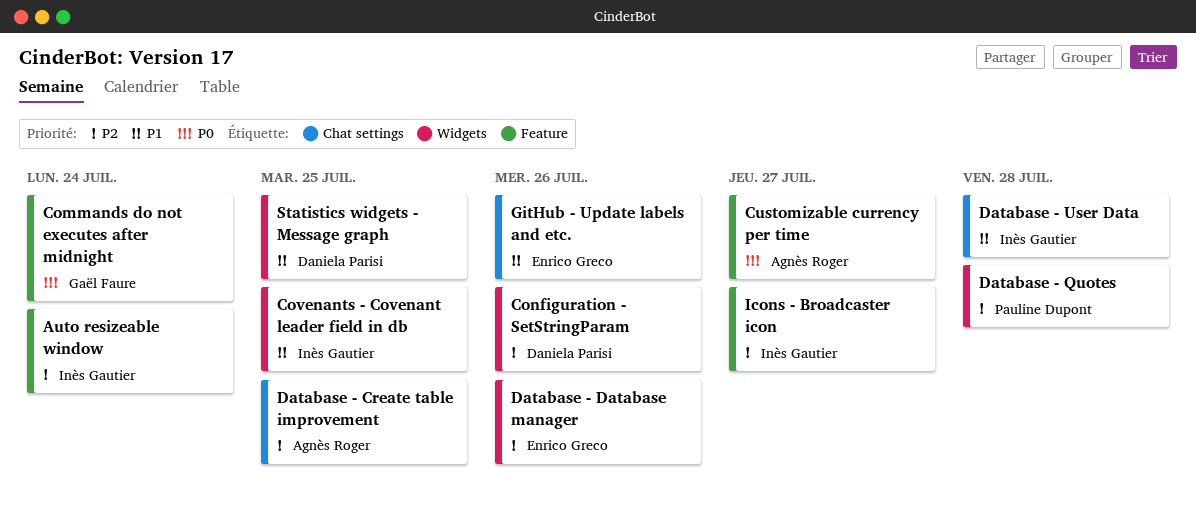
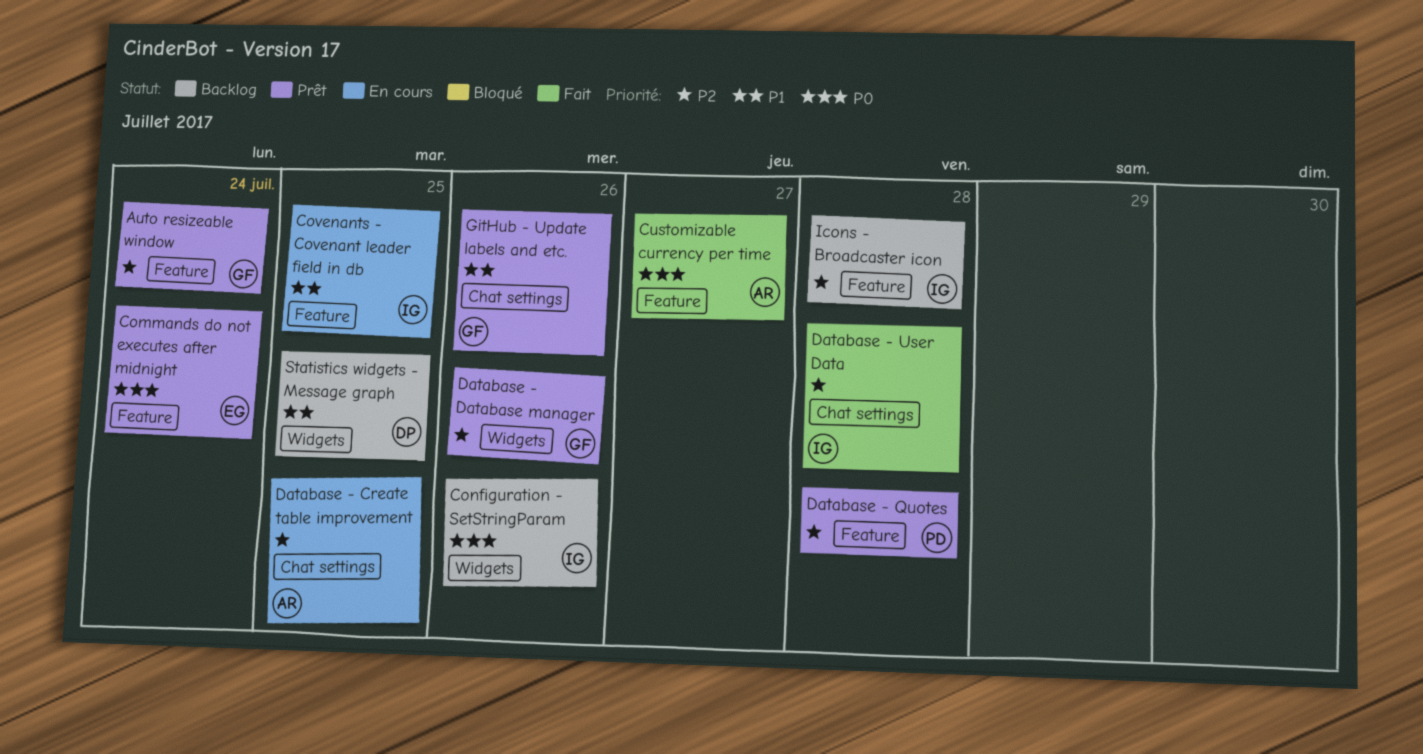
Auto resizeable window, owner: Inès Gautier -> Gaël Faure
Commands do not executes after midnight, owner: Gaël Faure -> Enrico Greco
Configuration - SetStringParam, owner: Daniela Parisi -> Inès Gautier
Configuration - SetStringParam, priority: P2 -> P0
Covenants - Covenant leader field in db, label: Widgets -> Feature
Database - Database manager, owner: Enrico Greco -> Gaël Faure
Database - Quotes, label: Widgets -> Feature
Database - User Data, priority: P1 -> P2
GitHub - Update labels and etc., owner: Enrico Greco -> Gaël Faure
Icons - Broadcaster icon, due: Jul 27 -> Jul 28

